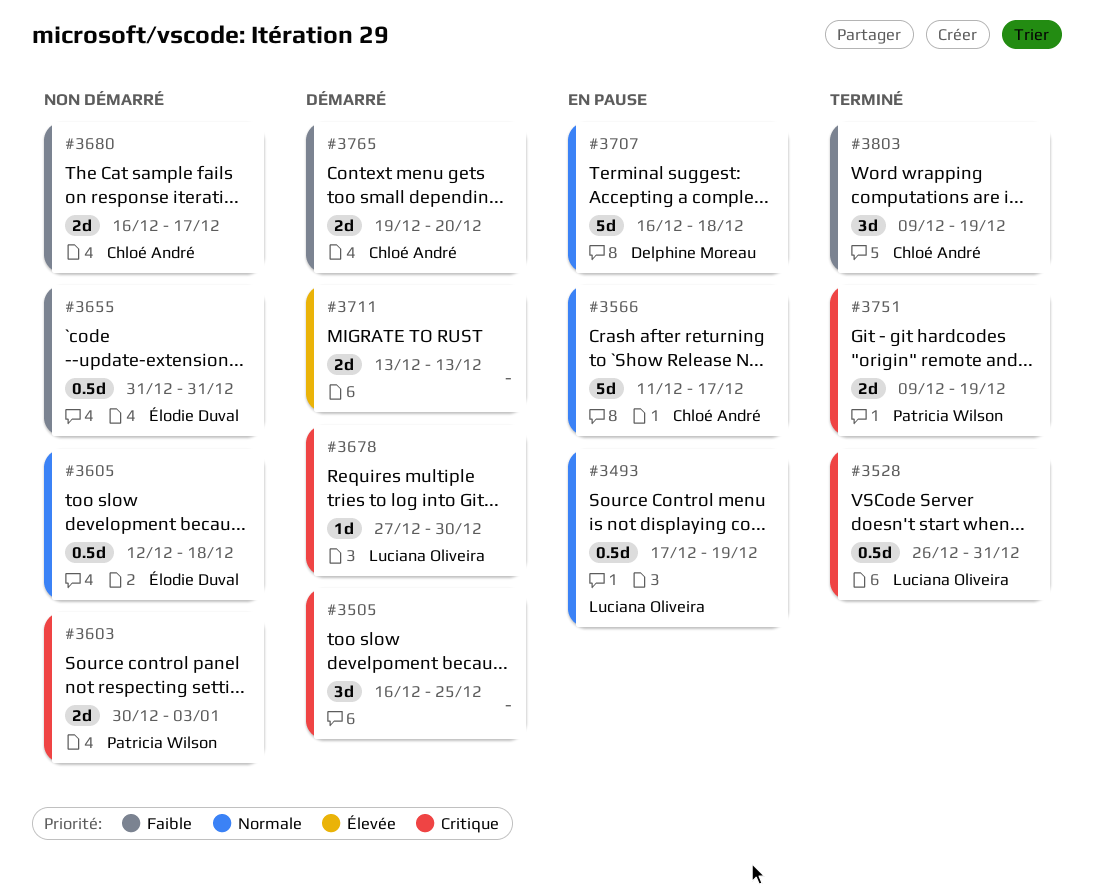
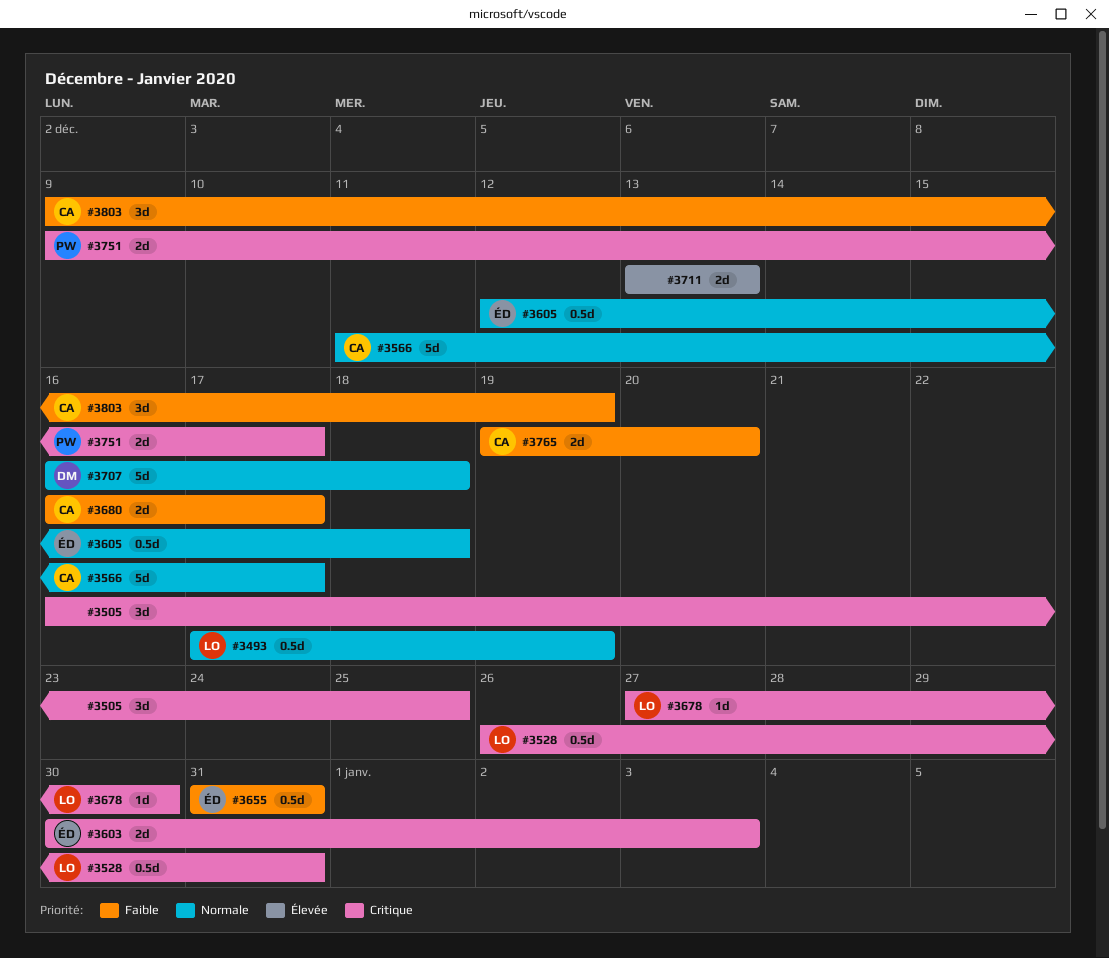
#3603, owner: Patricia Wilson -> Élodie Duval
#3751, due: Dec 19 -> Dec 17

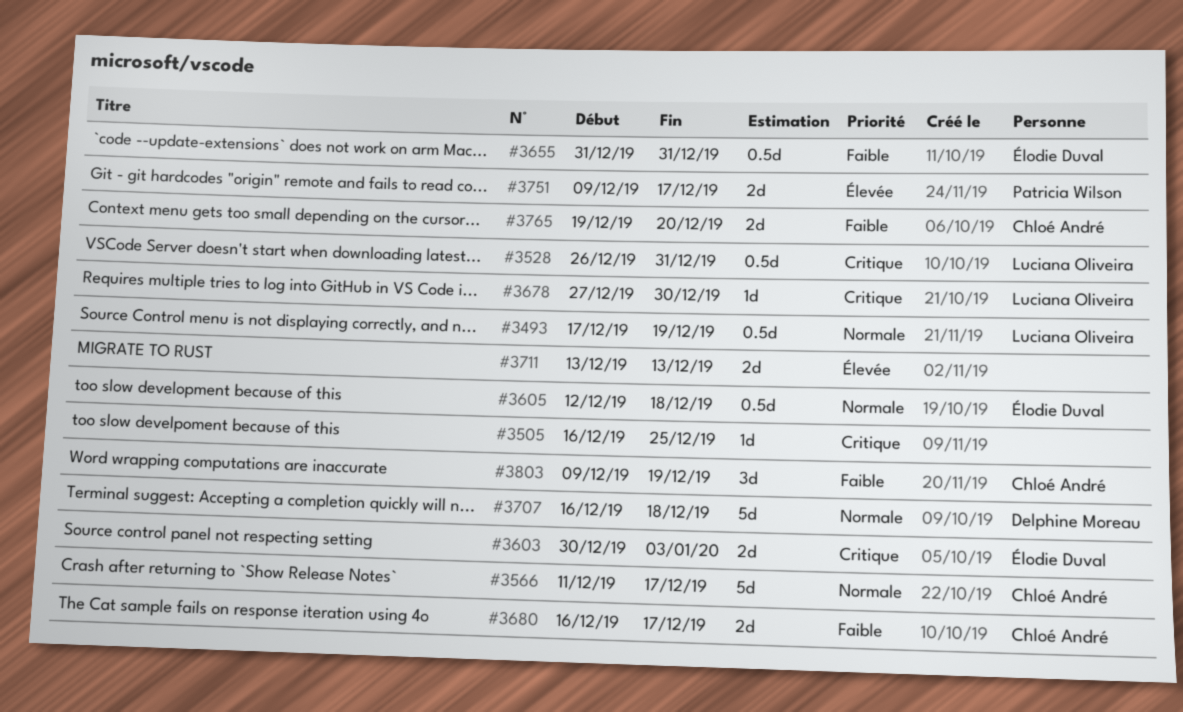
#3505, estimate: 3d -> 1d
#3751, priority: Critique -> Élevée

